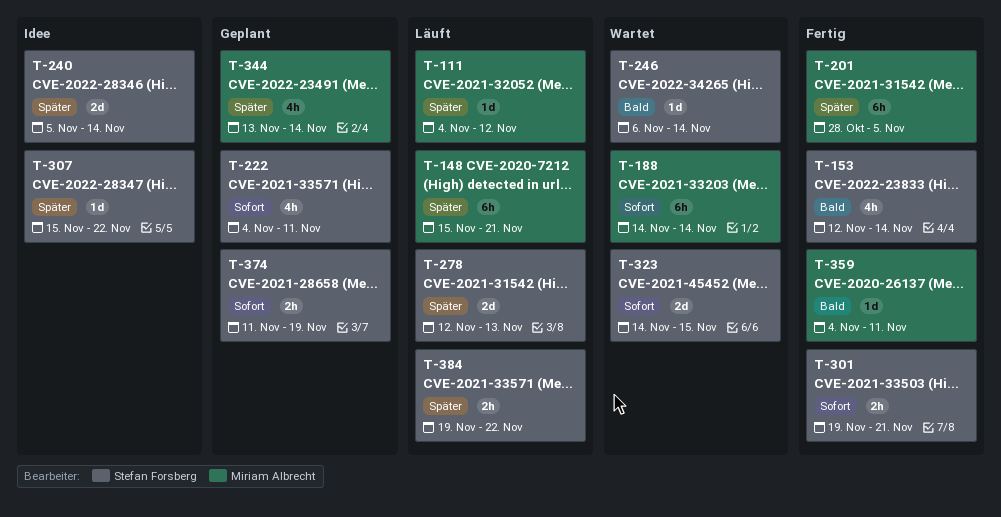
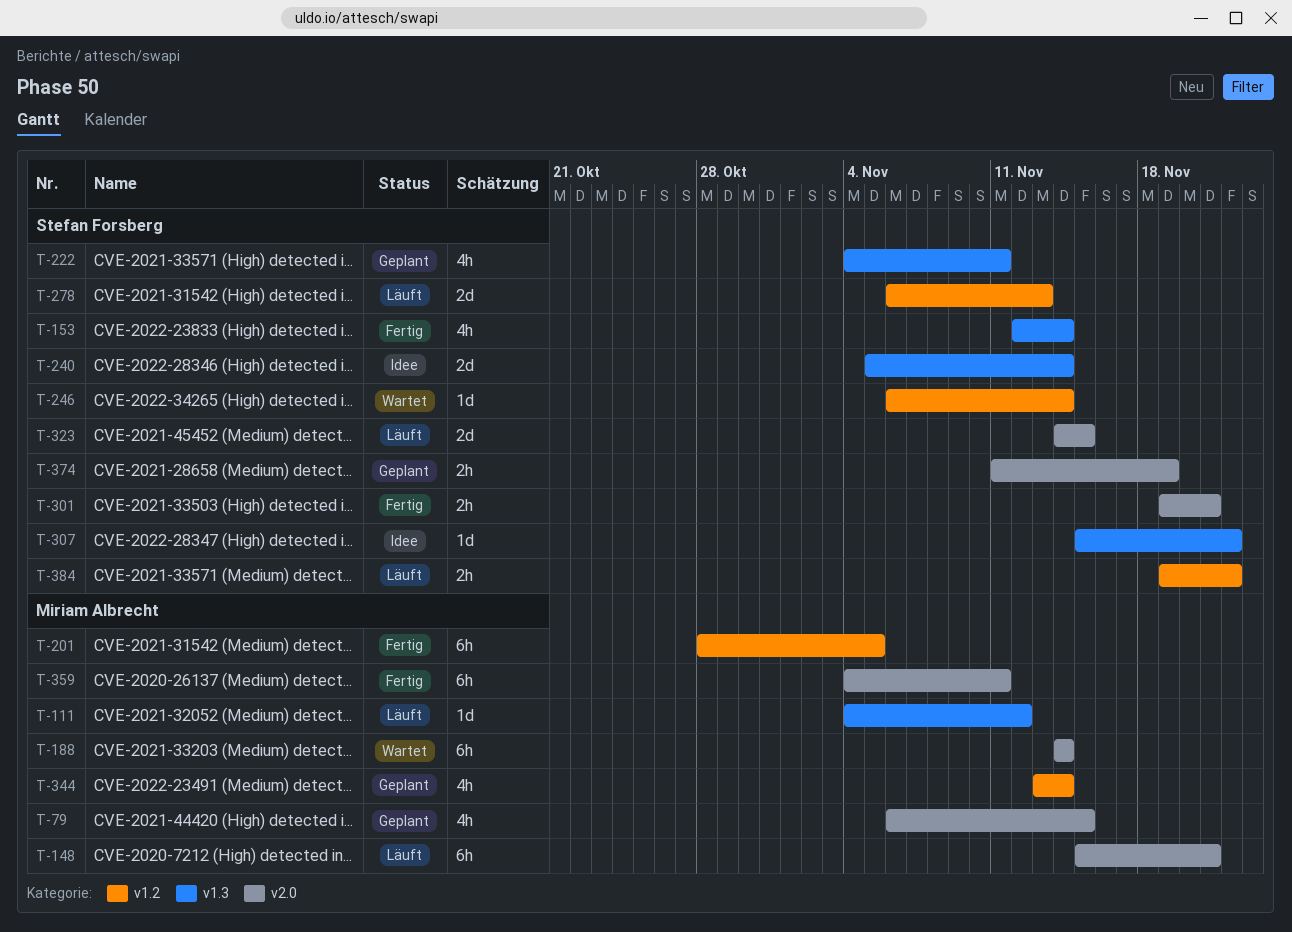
T-79: none -> present
T-278, start: Nov 12 -> Nov 6
T-323, status: Wartet -> Läuft
T-359, estimate: 1d -> 6h

